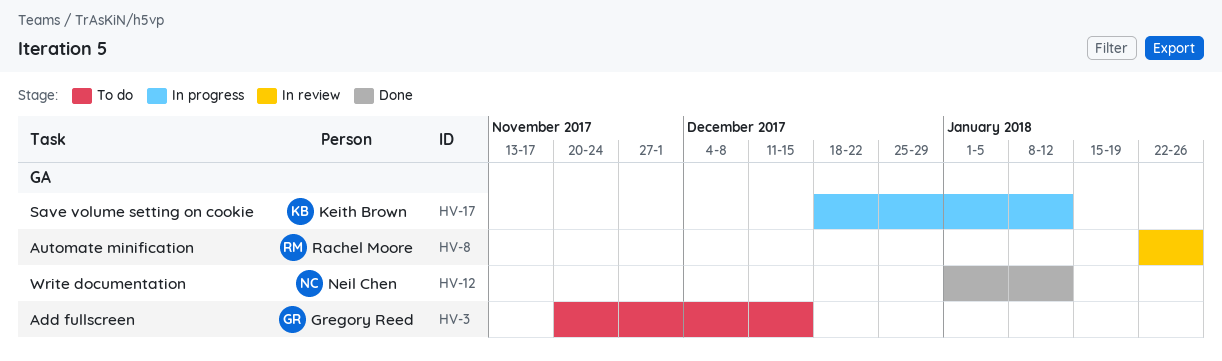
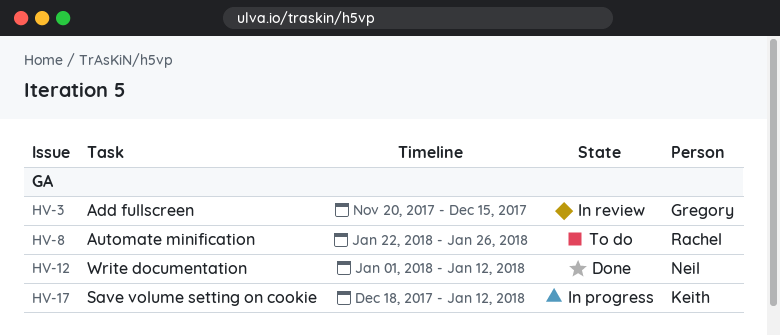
HV-3, status: To do -> In review
HV-8, status: In review -> To do

